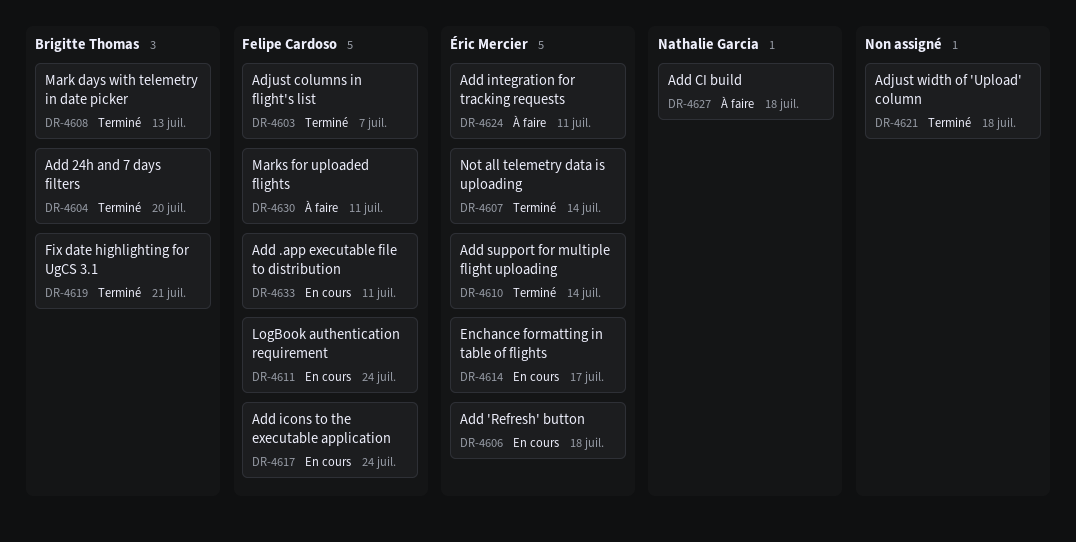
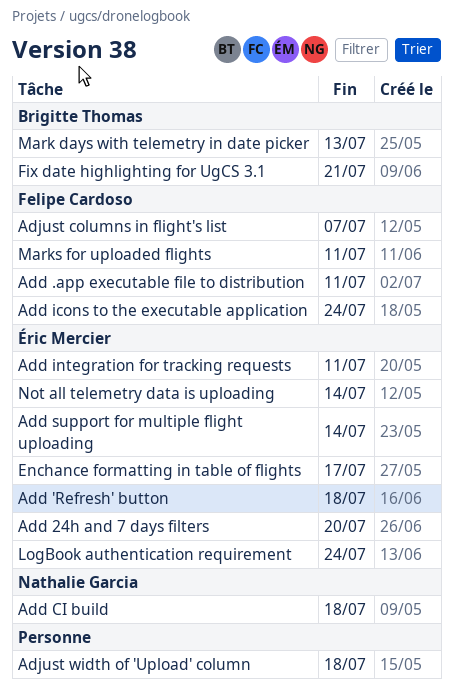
Add 24h and 7 days filters, owner: Brigitte Thomas -> Éric Mercier
LogBook authentication requirement, owner: Felipe Cardoso -> Éric Mercier

